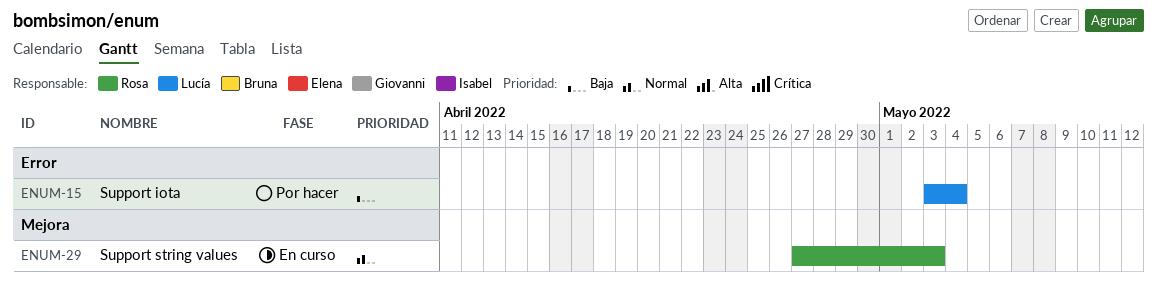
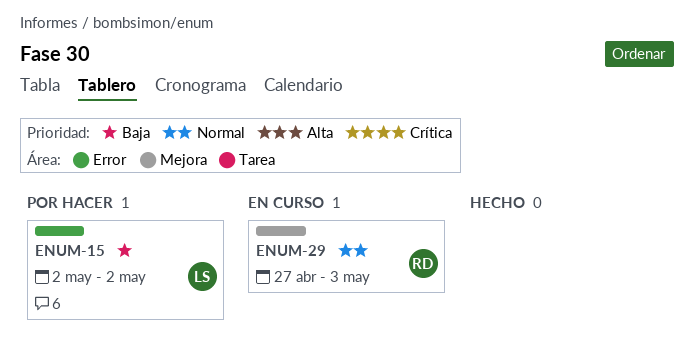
ENUM-15, start: May 3 -> May 2
ENUM-15, due: May 4 -> May 2

